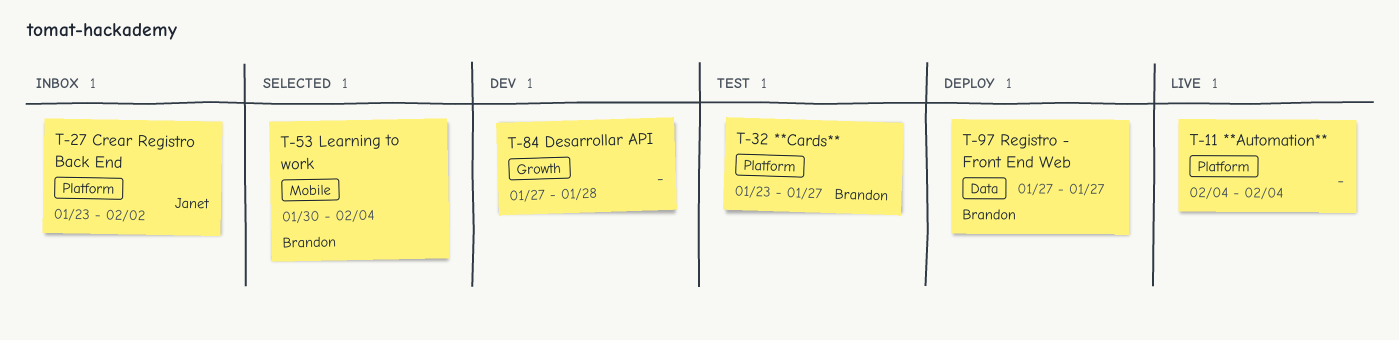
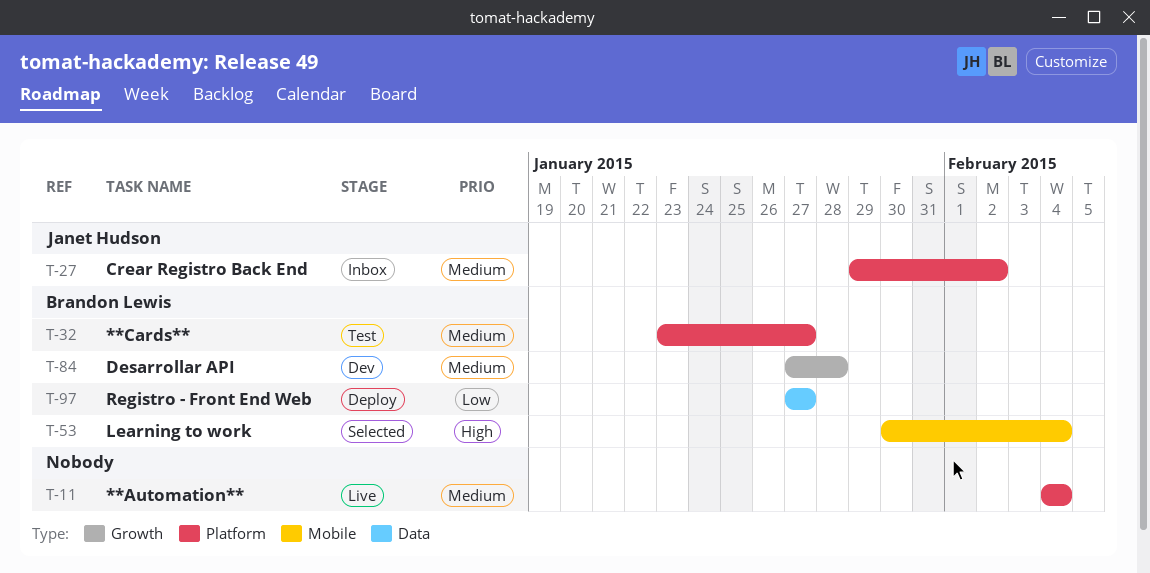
T-27, start: Jan 23 -> Jan 29
T-84, owner: none -> Brandon Lewis

